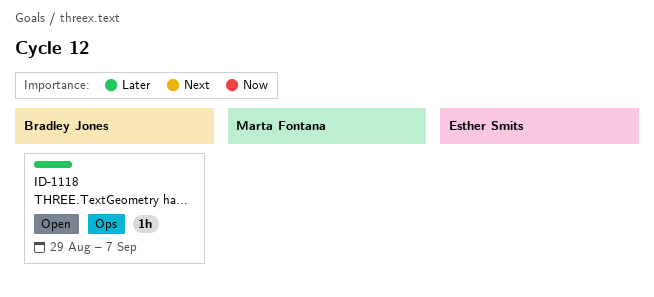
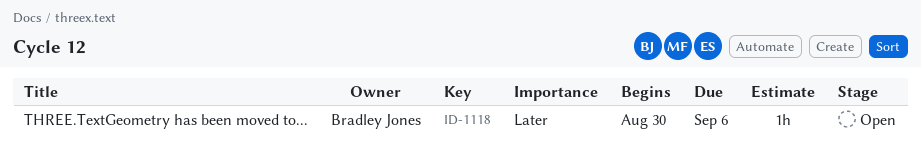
ID-1118, start: Aug 29 -> Aug 30
ID-1118, due: Sep 7 -> Sep 6

